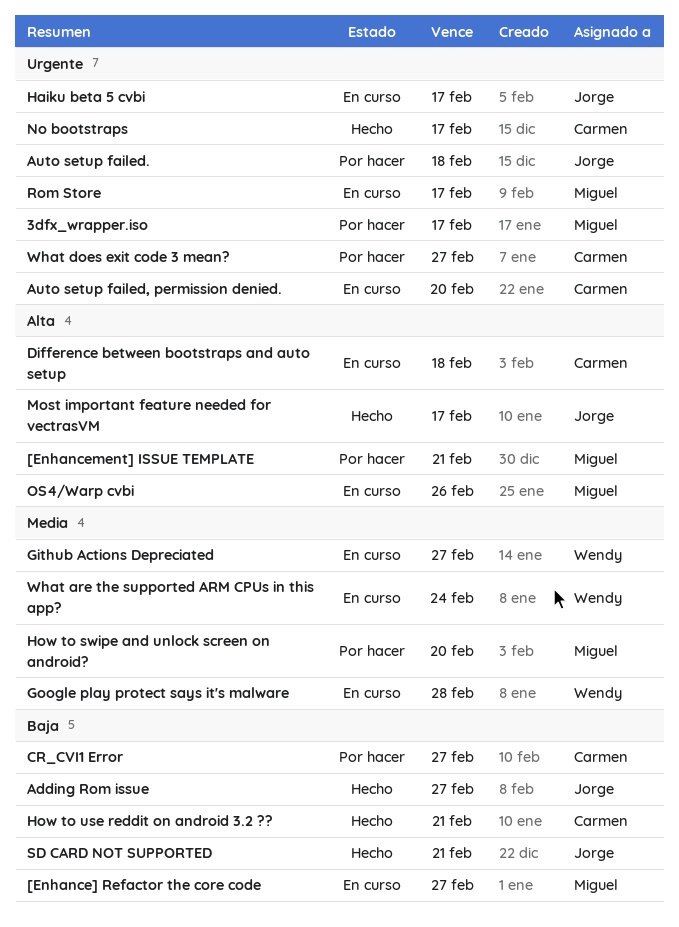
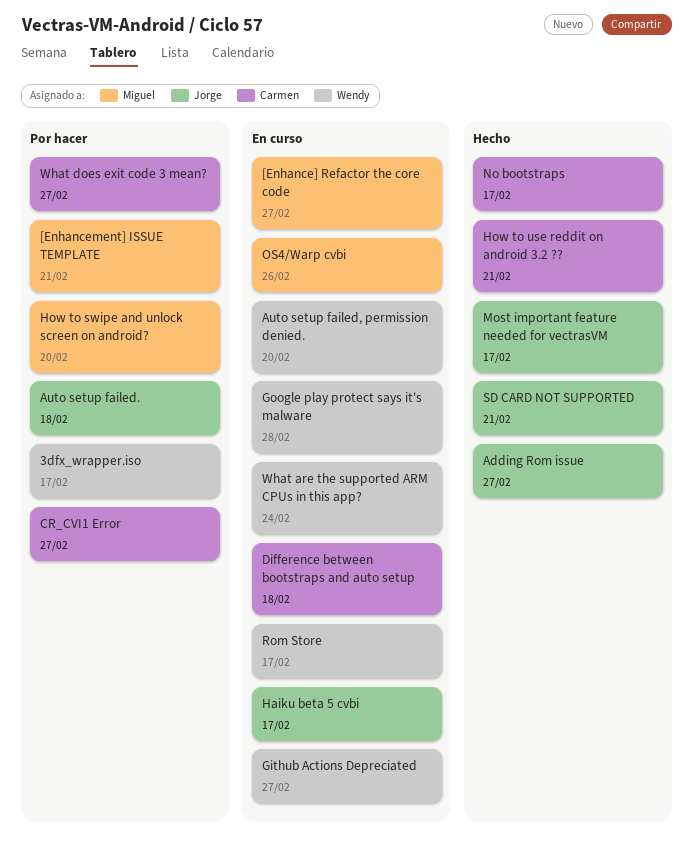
3dfx_wrapper.iso, owner: Miguel -> Wendy
Auto setup failed, permission denied., owner: Carmen -> Wendy
Rom Store, owner: Miguel -> Wendy

